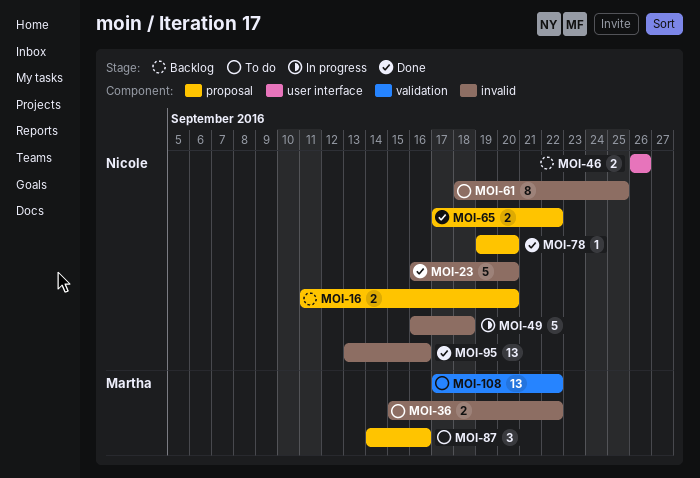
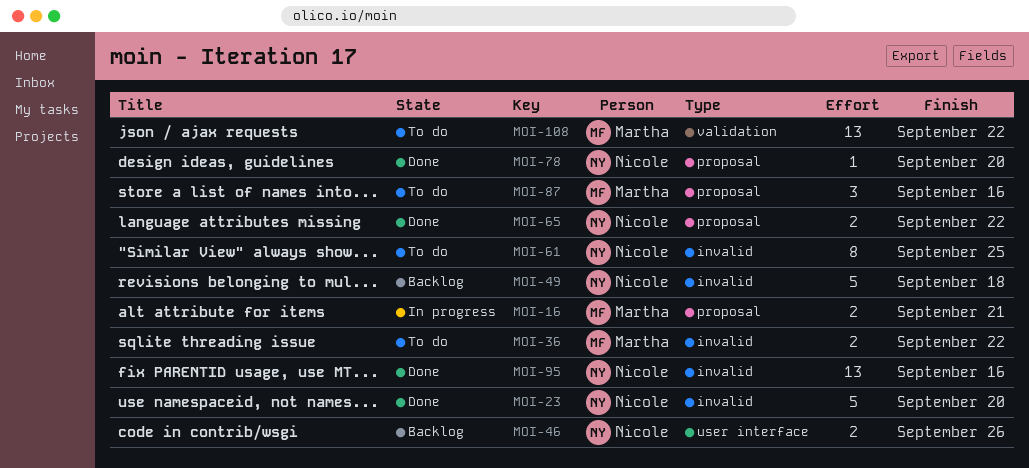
MOI-16, status: Backlog -> In progress
MOI-16, owner: Nicole -> Martha
MOI-16, due: Sep 20 -> Sep 21
MOI-49, status: In progress -> Backlog

